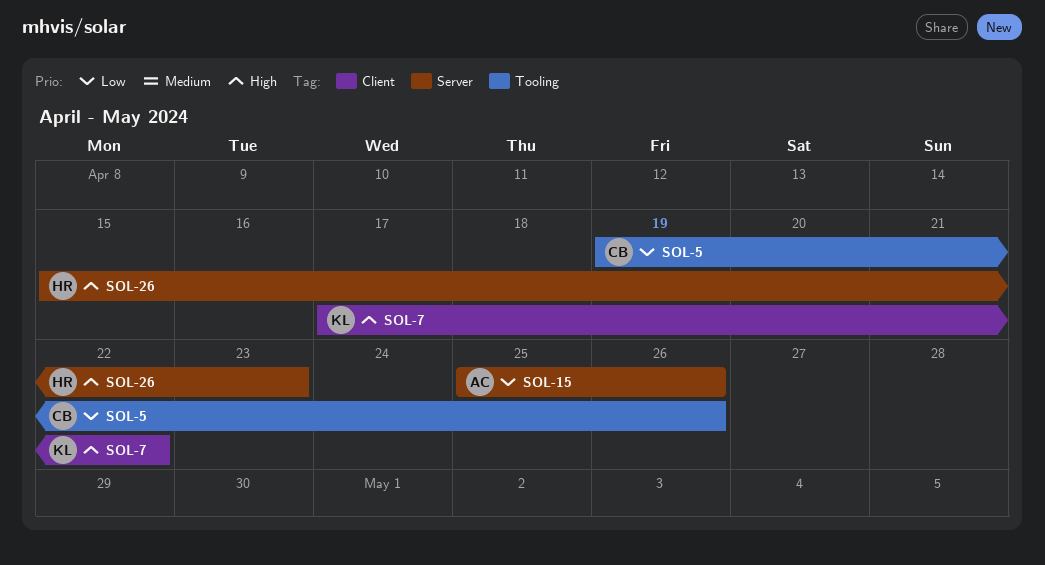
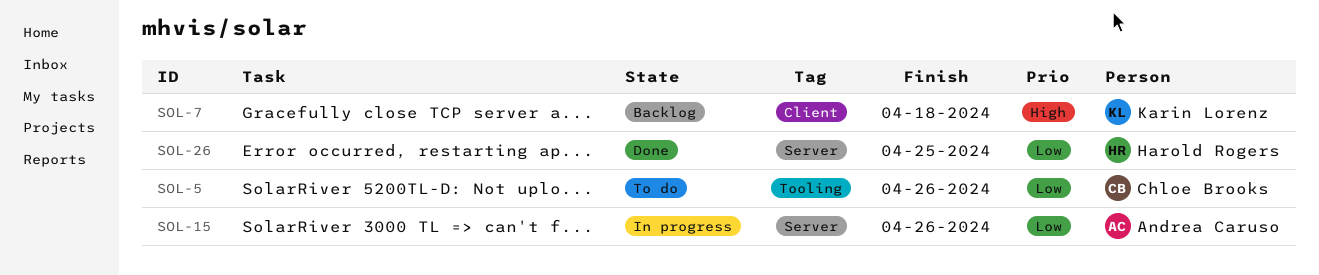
SOL-7, due: Apr 22 -> Apr 18
SOL-26, priority: High -> Low
SOL-26, due: Apr 23 -> Apr 25

